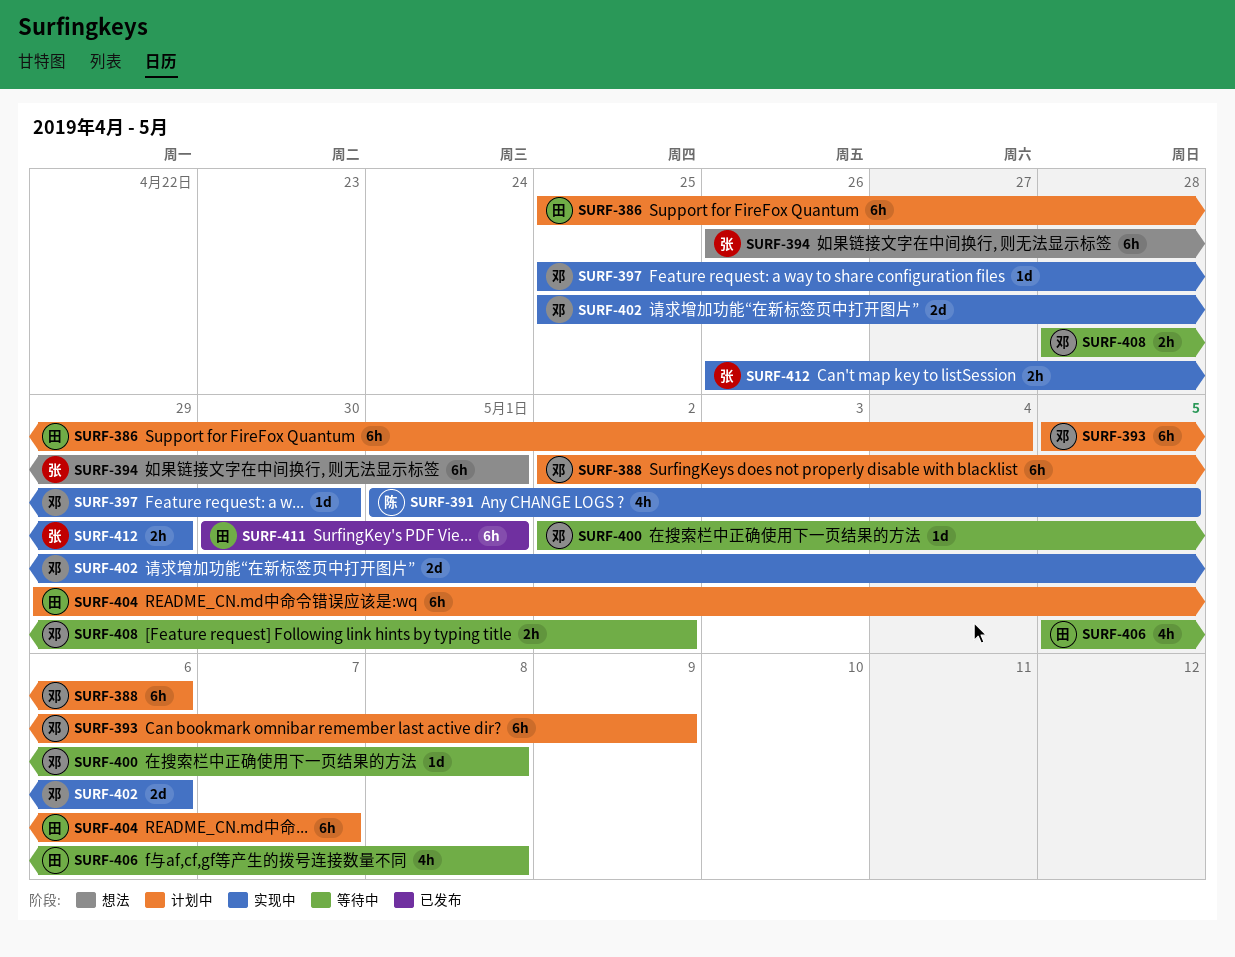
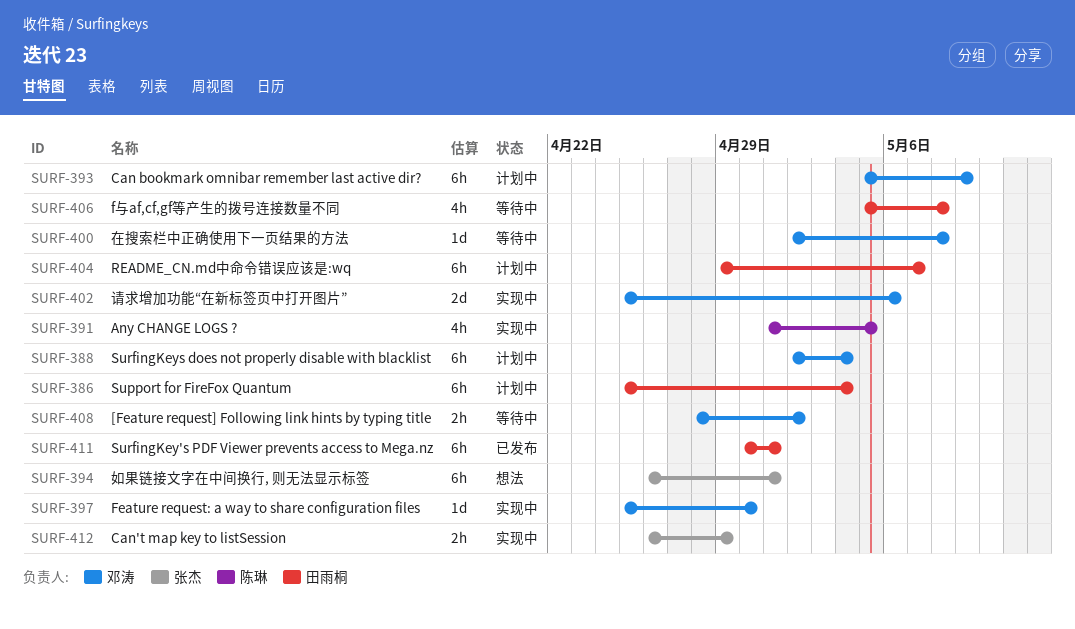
SURF-388, due: May 6 -> May 4

